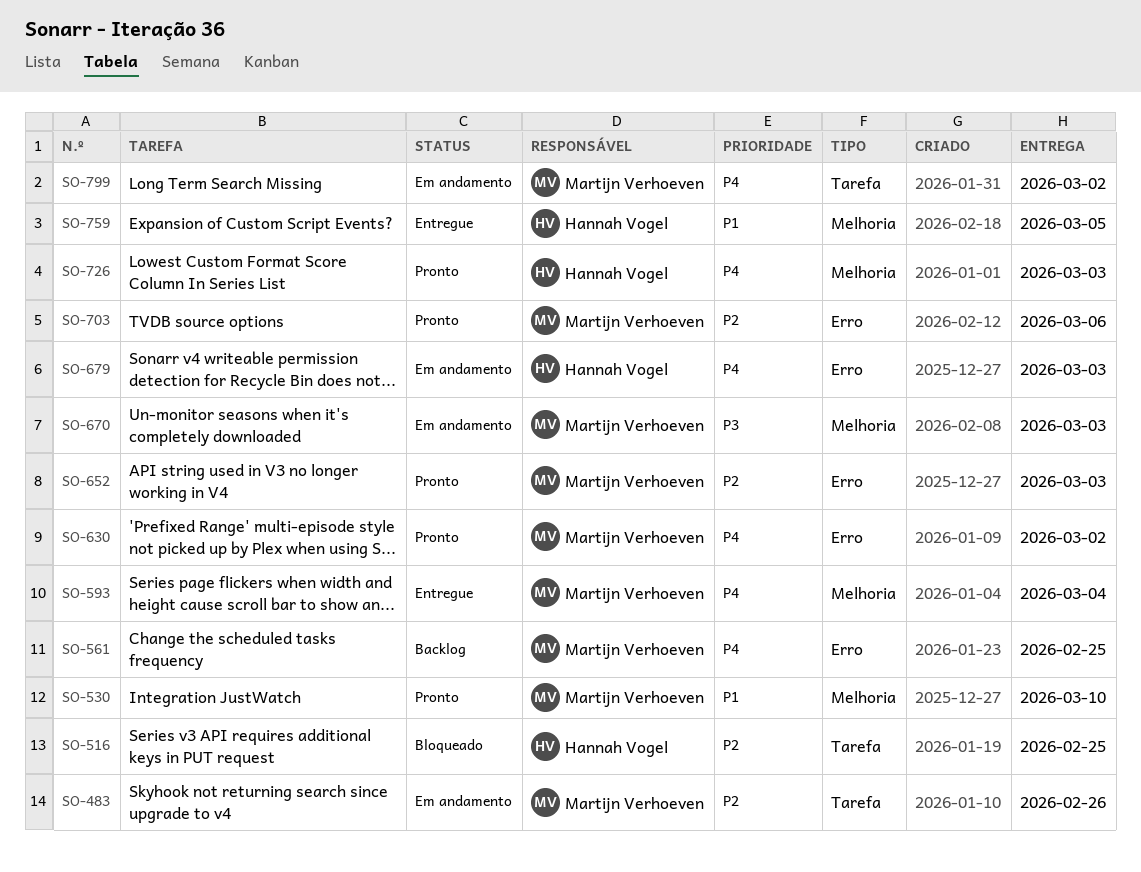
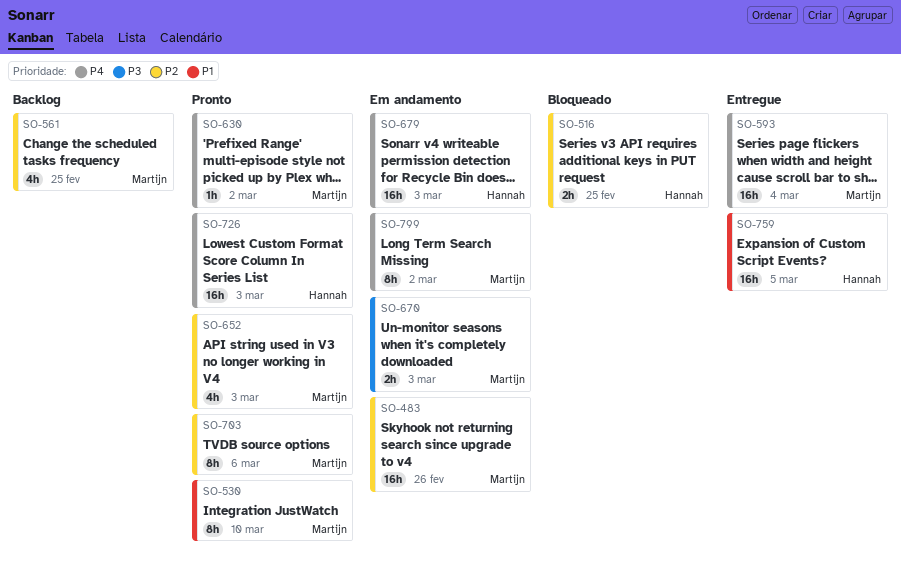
SO-561, priority: P4 -> P2

